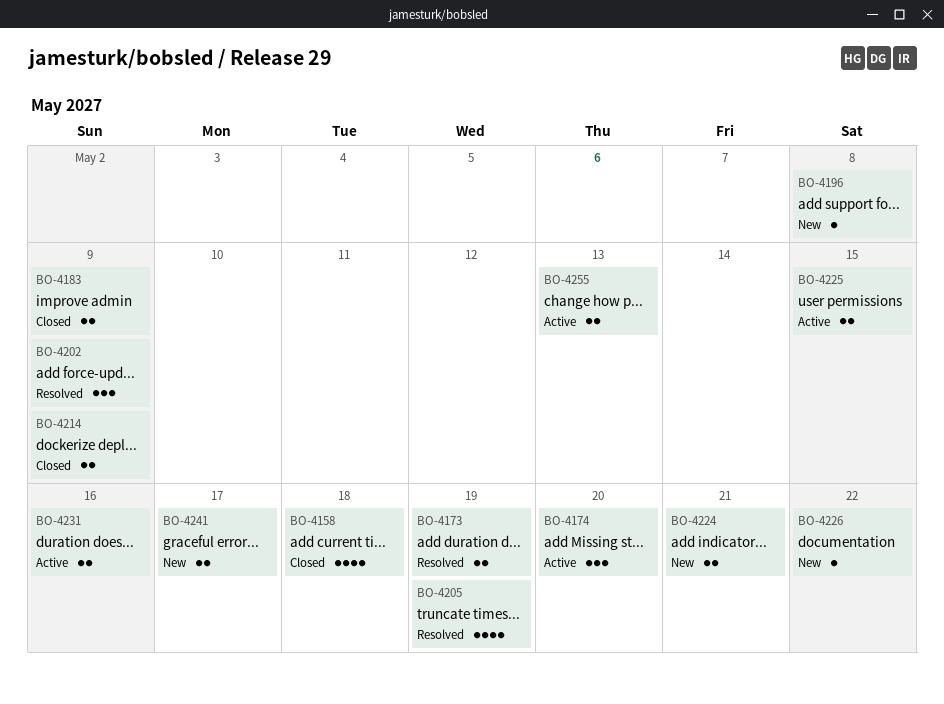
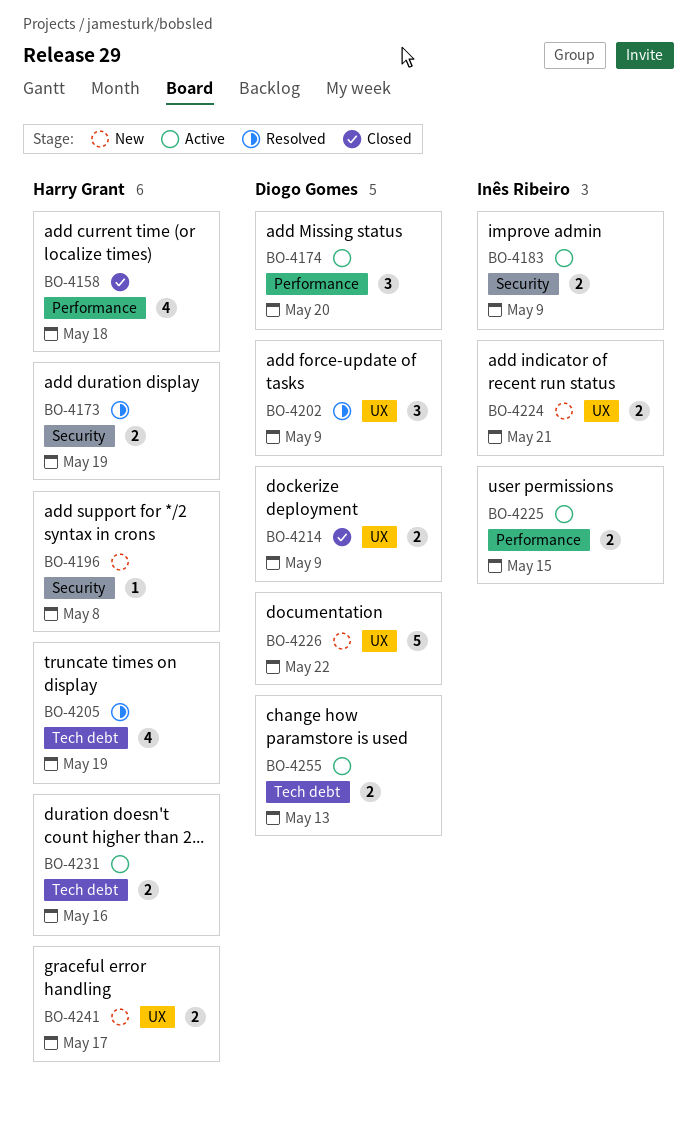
BO-4183, status: Closed -> Active
BO-4226, estimate: 1 -> 5

